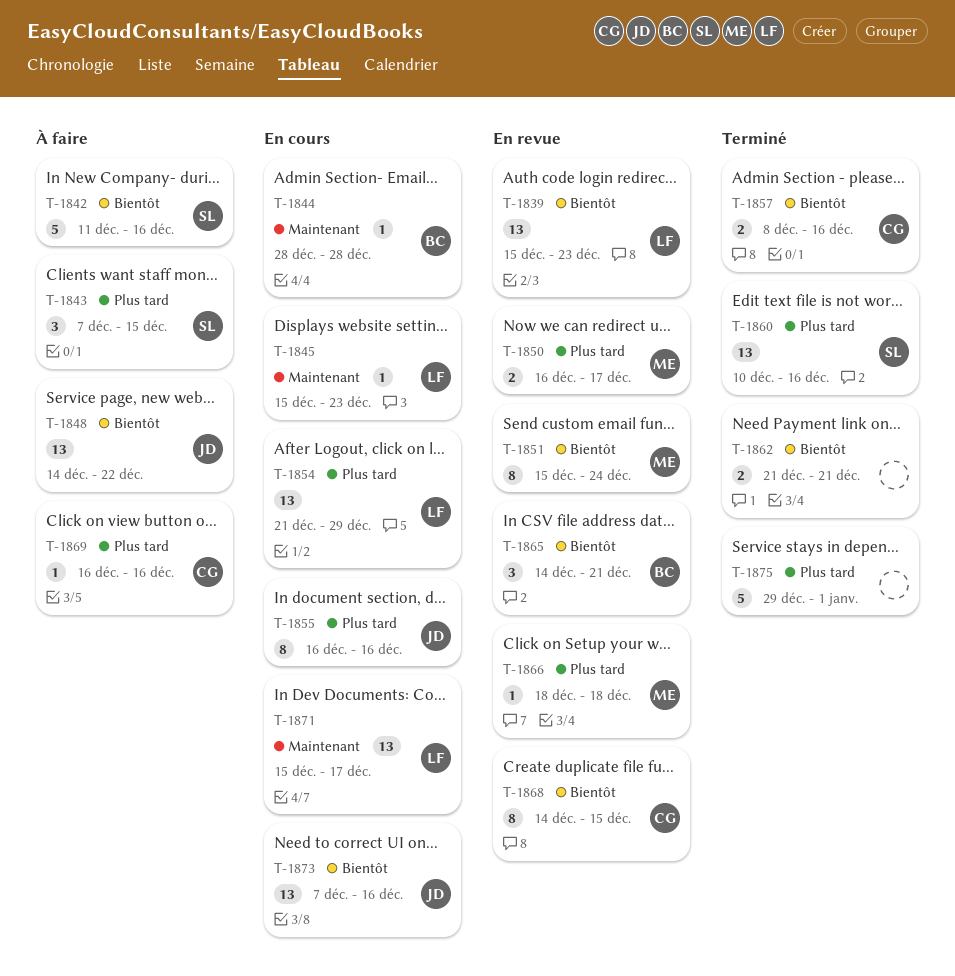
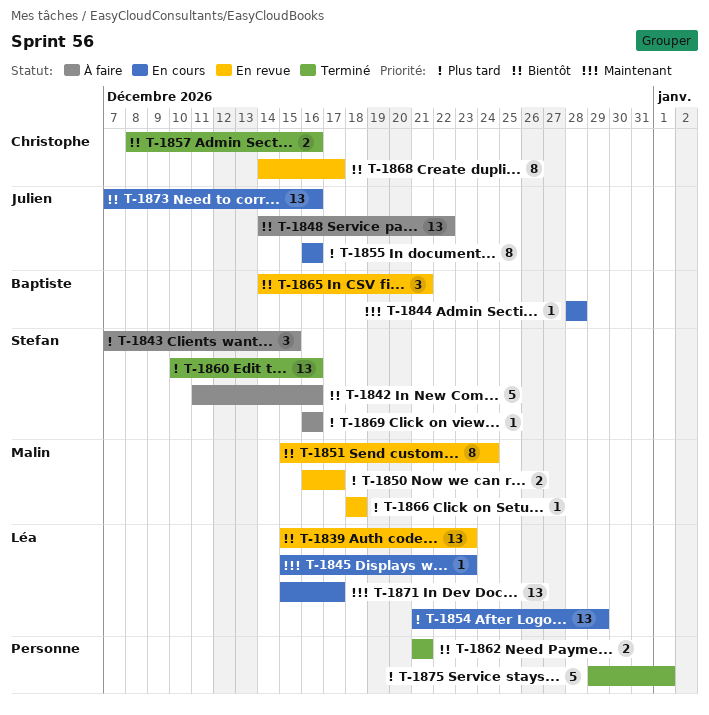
T-1868, due: Dec 15 -> Dec 17
T-1869, owner: Christophe -> Stefan

